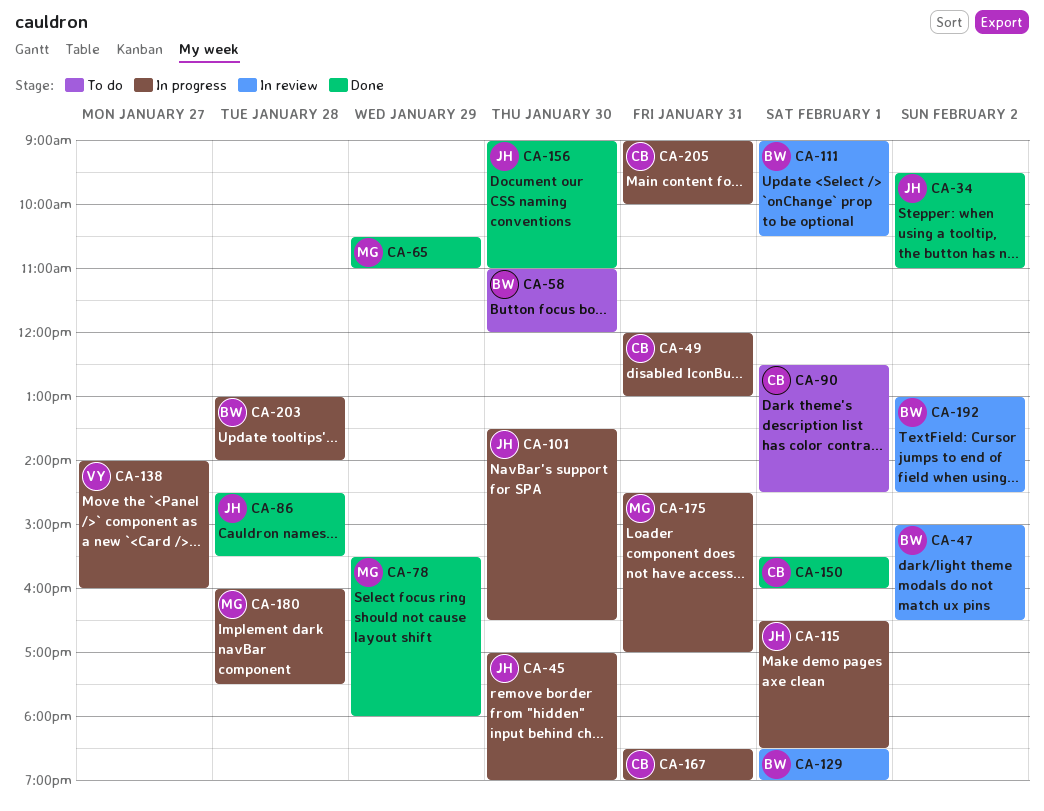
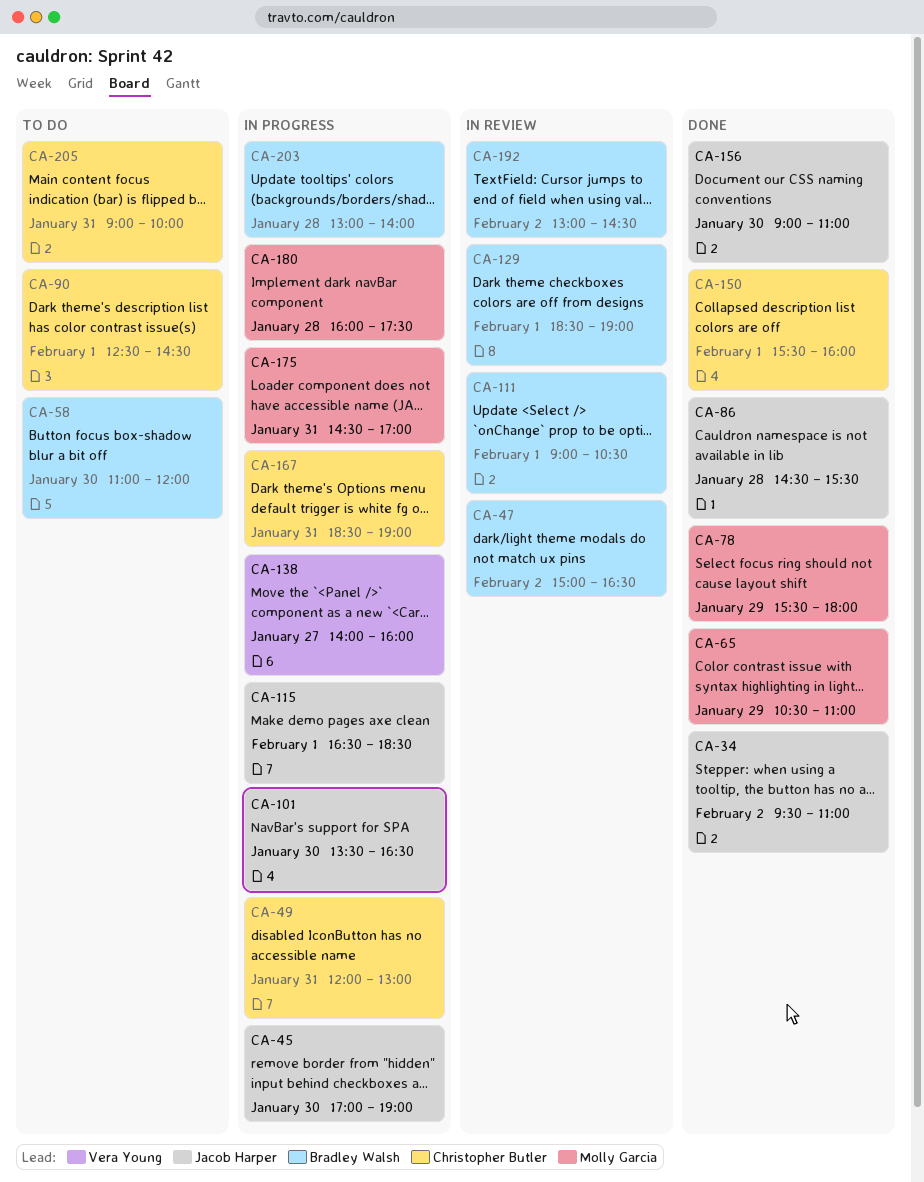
CA-205, status: In progress -> To do

